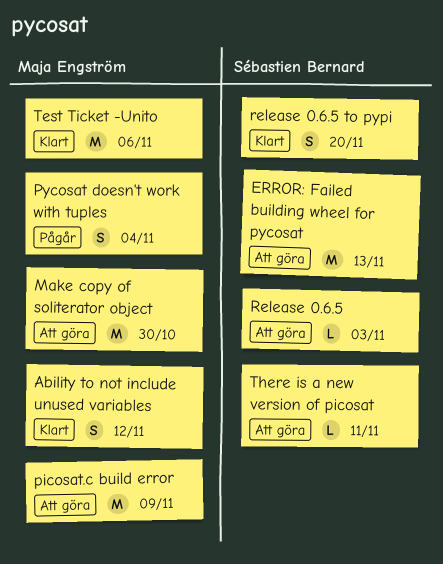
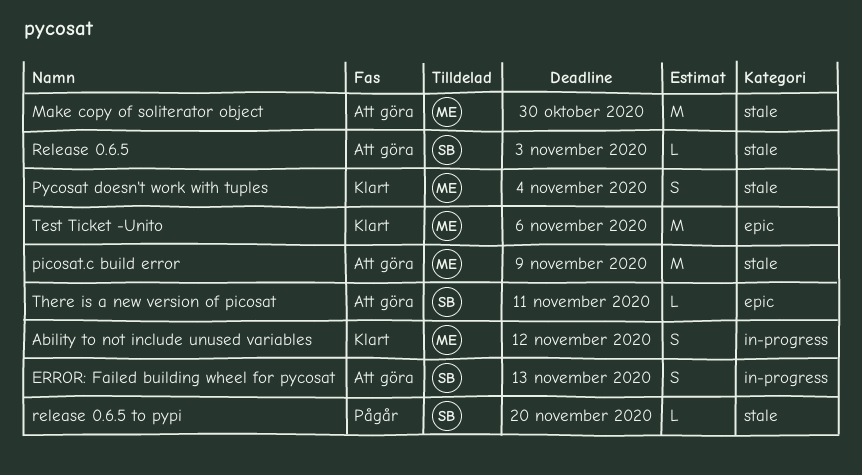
ERROR: Failed building wheel for pycosat, estimate: M -> S
Pycosat doesn't work with tuples, status: Pågår -> Klart
release 0.6.5 to pypi, status: Klart -> Pågår
release 0.6.5 to pypi, estimate: S -> L

